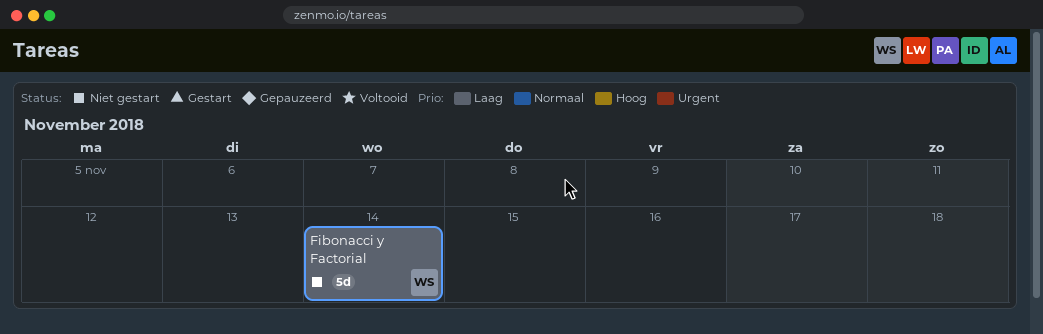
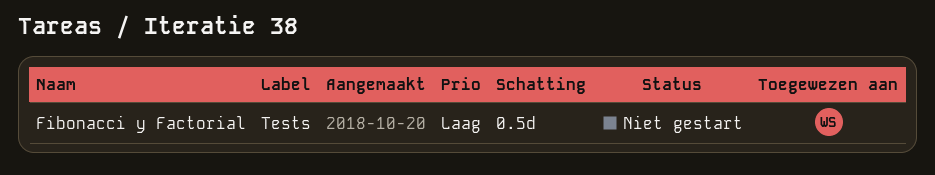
Fibonacci y Factorial, estimate: 5d -> 0.5d

